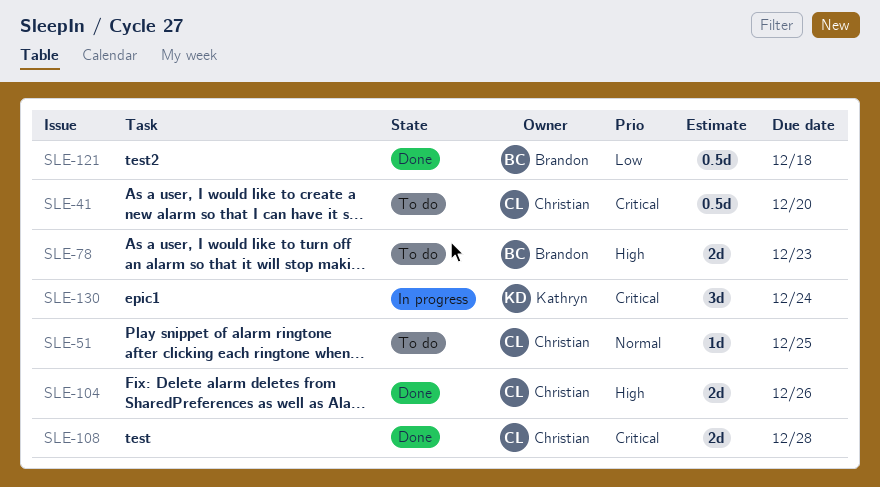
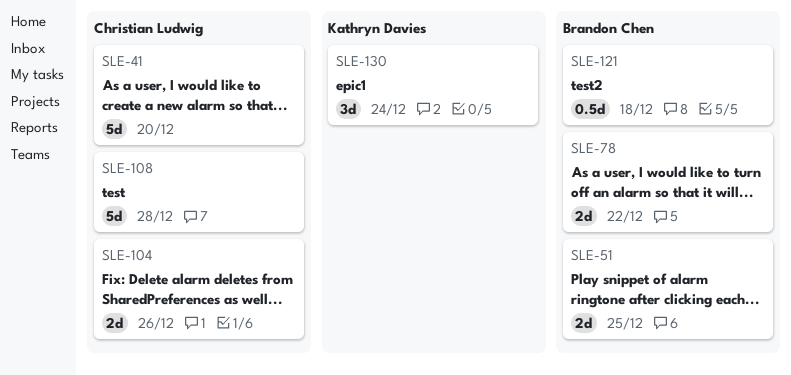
SLE-41, estimate: 0.5d -> 5d
SLE-51, owner: Christian Ludwig -> Brandon Chen
SLE-51, estimate: 1d -> 2d
SLE-78, due: Dec 23 -> Dec 22
SLE-108, estimate: 2d -> 5d

